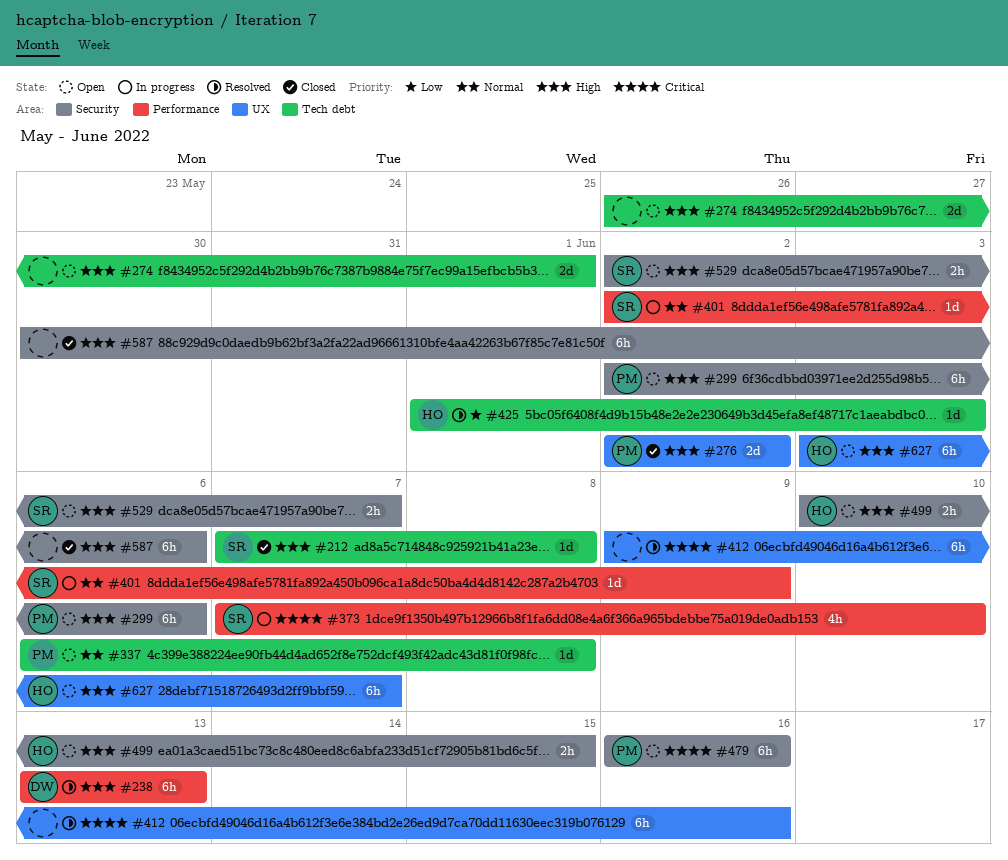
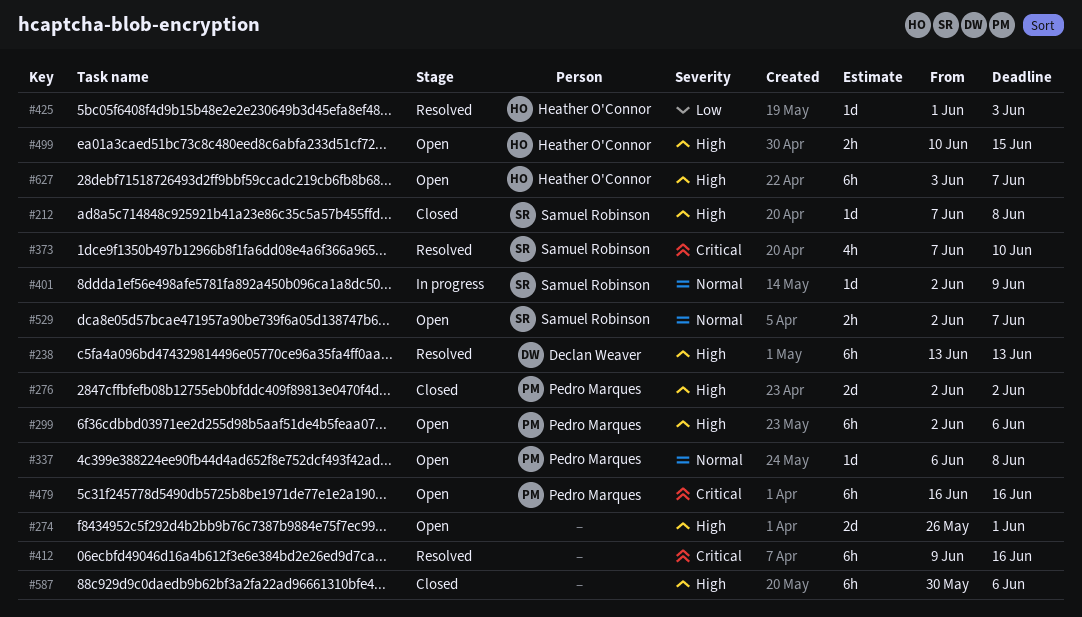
#373, status: In progress -> Resolved
#529, priority: High -> Normal

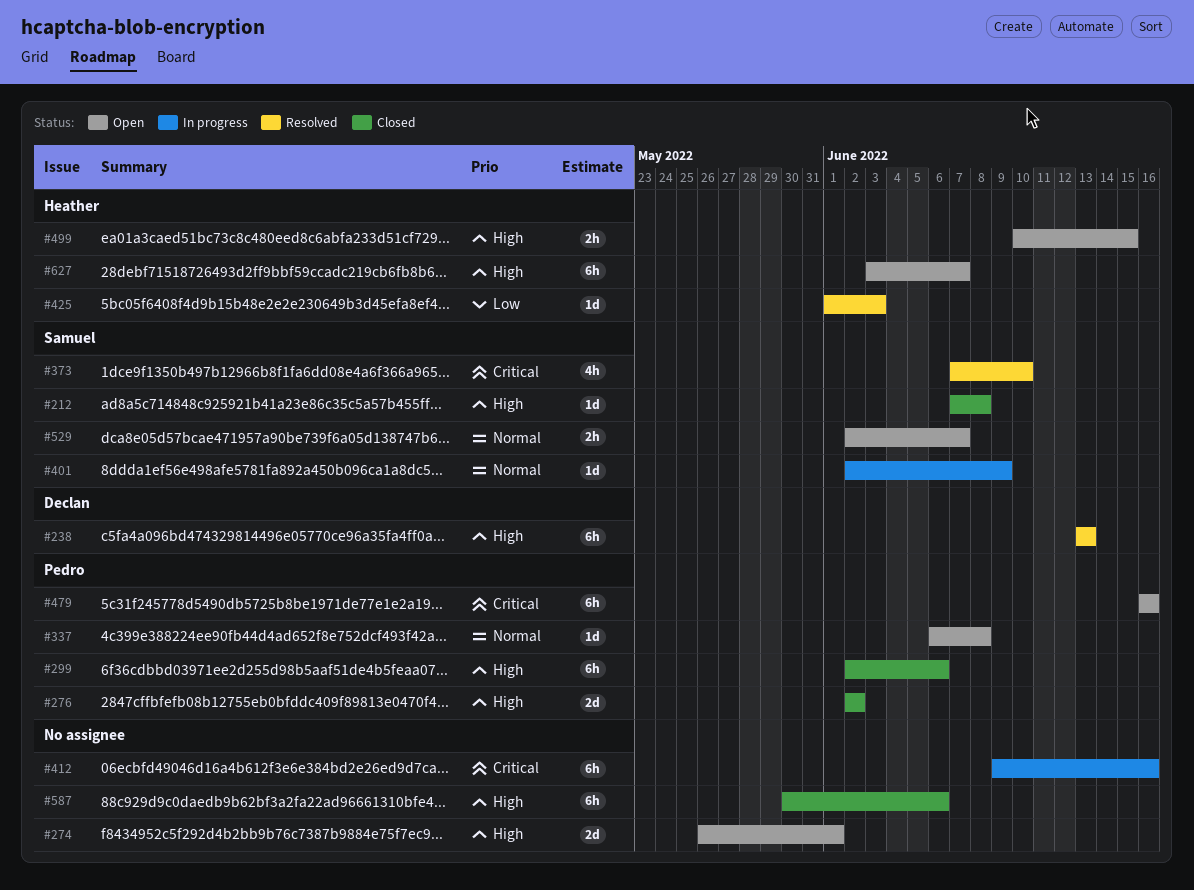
#299, status: Open -> Closed
#412, status: Resolved -> In progress

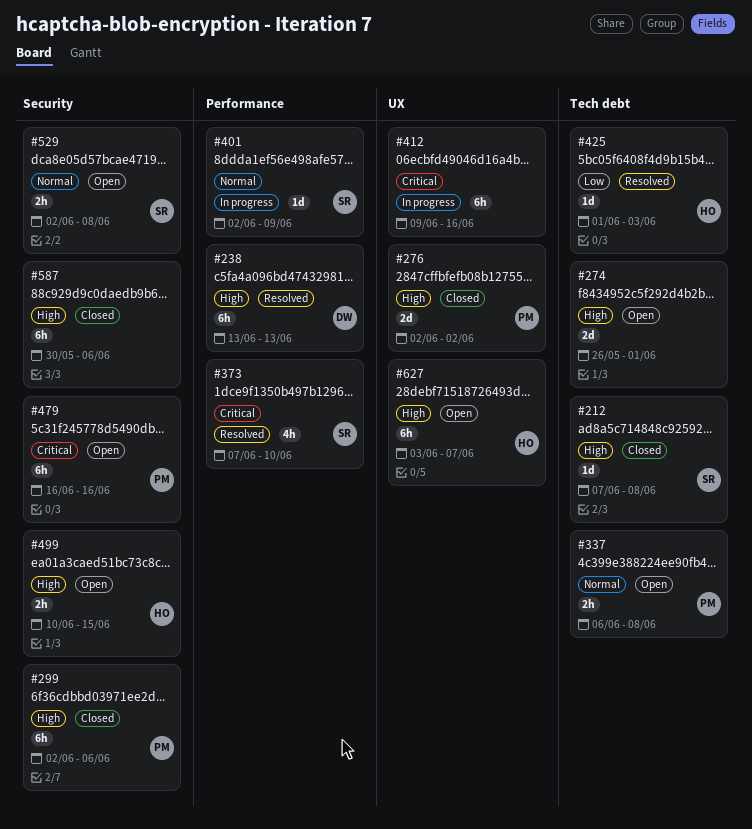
#337, estimate: 1d -> 2h
#529, due: Jun 7 -> Jun 8

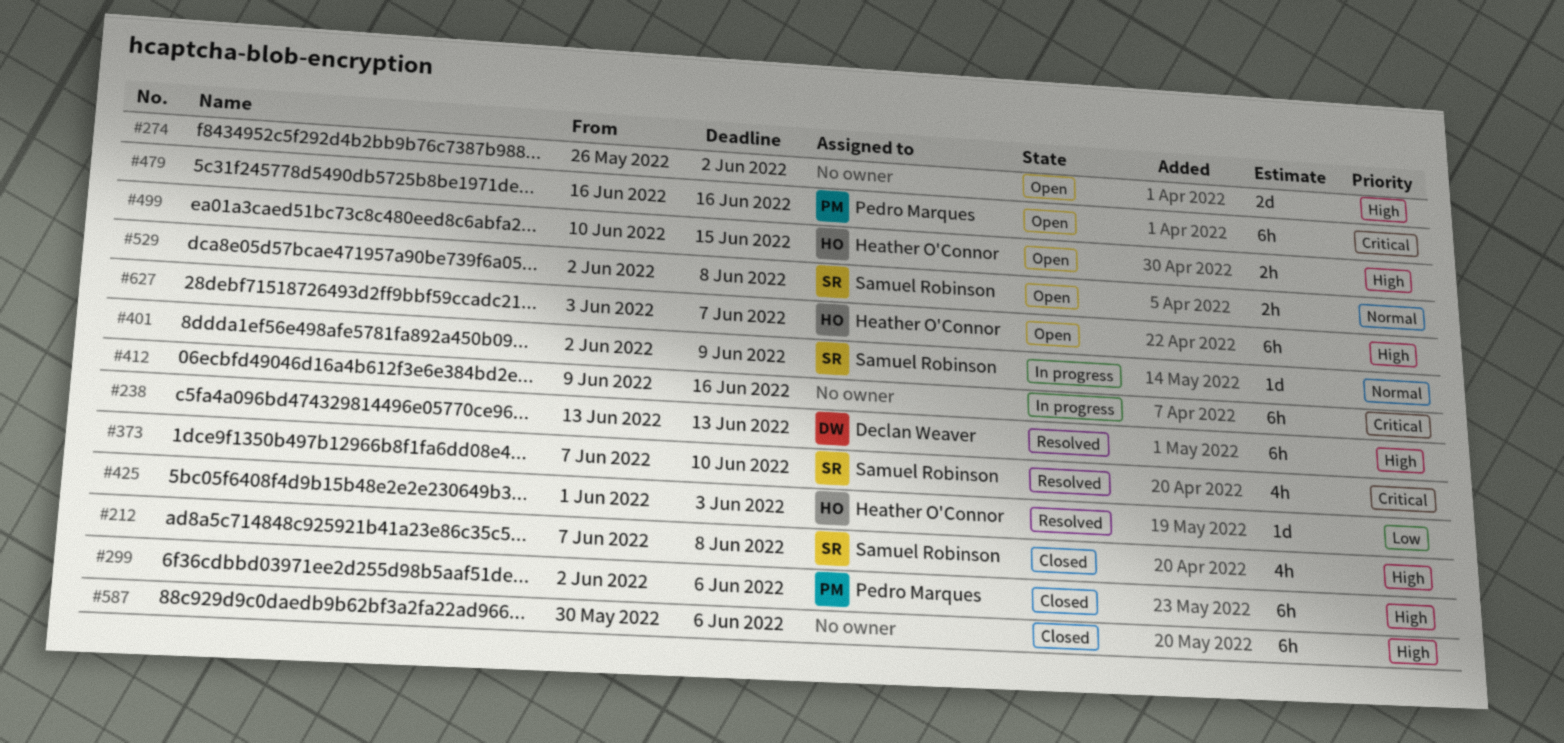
#212, estimate: 1d -> 4h
#274, due: Jun 1 -> Jun 2
#276: present -> none
#337: present -> none

